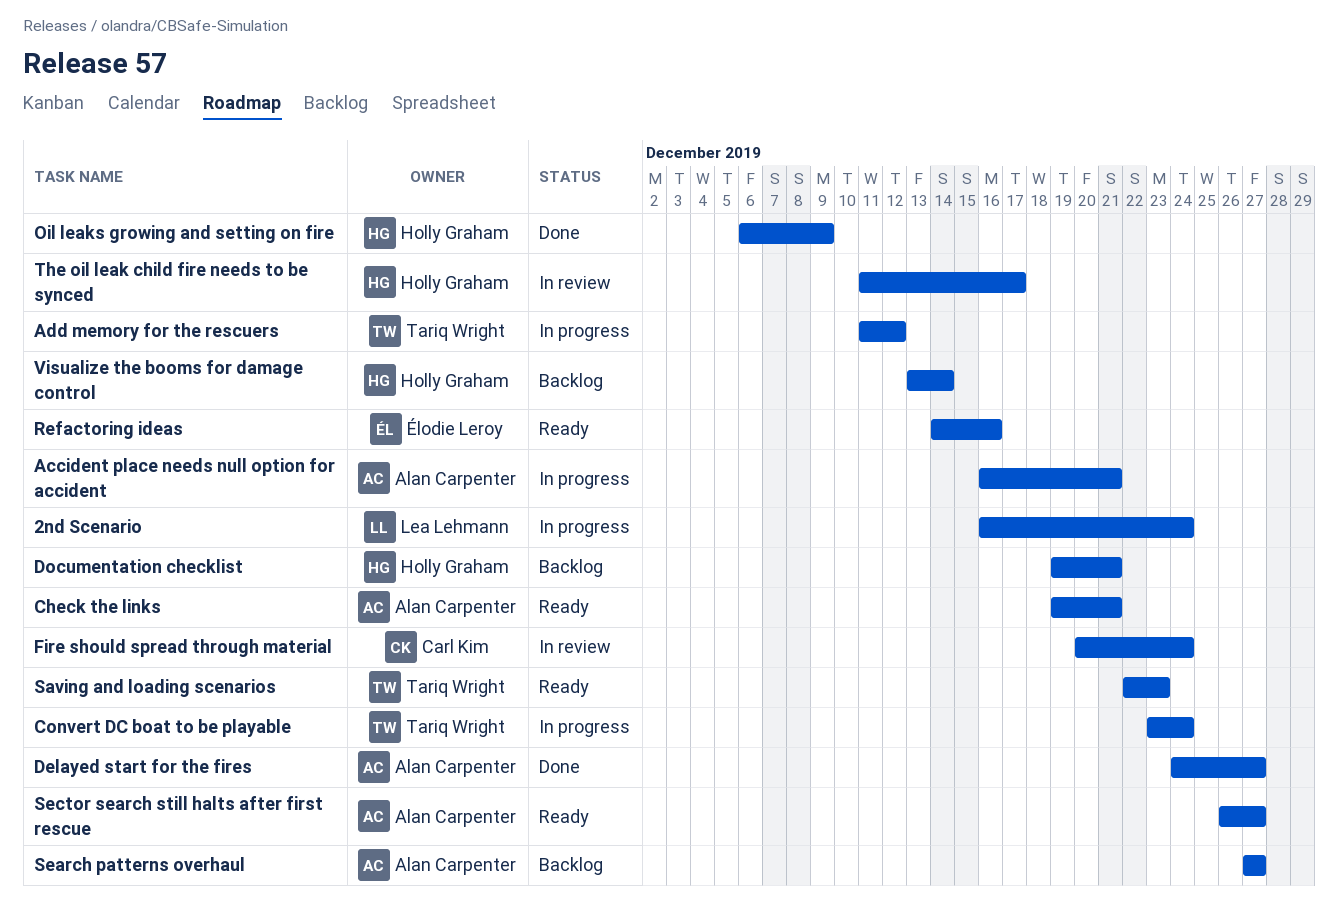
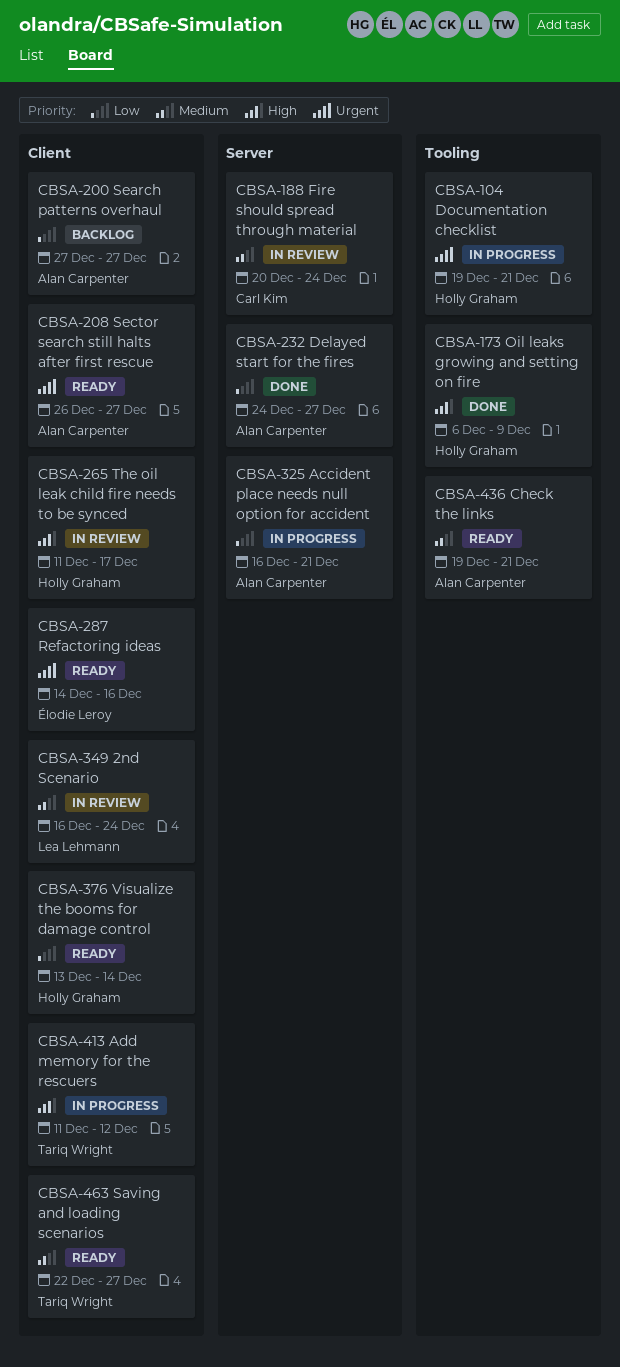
2nd Scenario, status: In progress -> In review
Convert DC boat to be playable: present -> none
Documentation checklist, status: Backlog -> In progress
Saving and loading scenarios, due: Dec 23 -> Dec 27
Visualize the booms for damage control, status: Backlog -> Ready

